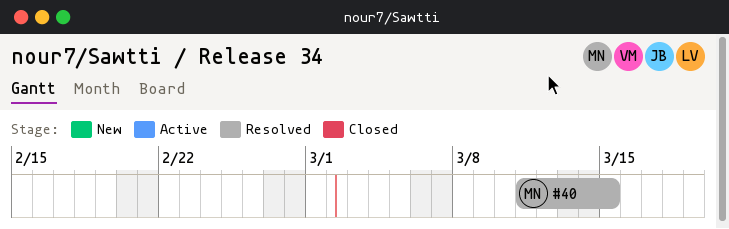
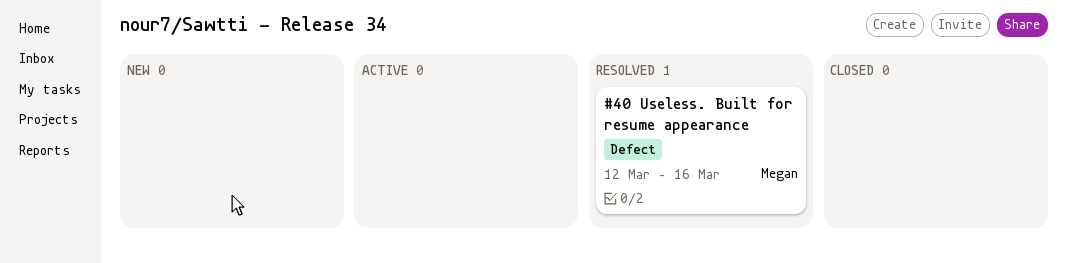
#40, start: Mar 11 -> Mar 12
#40, due: Mar 15 -> Mar 16

